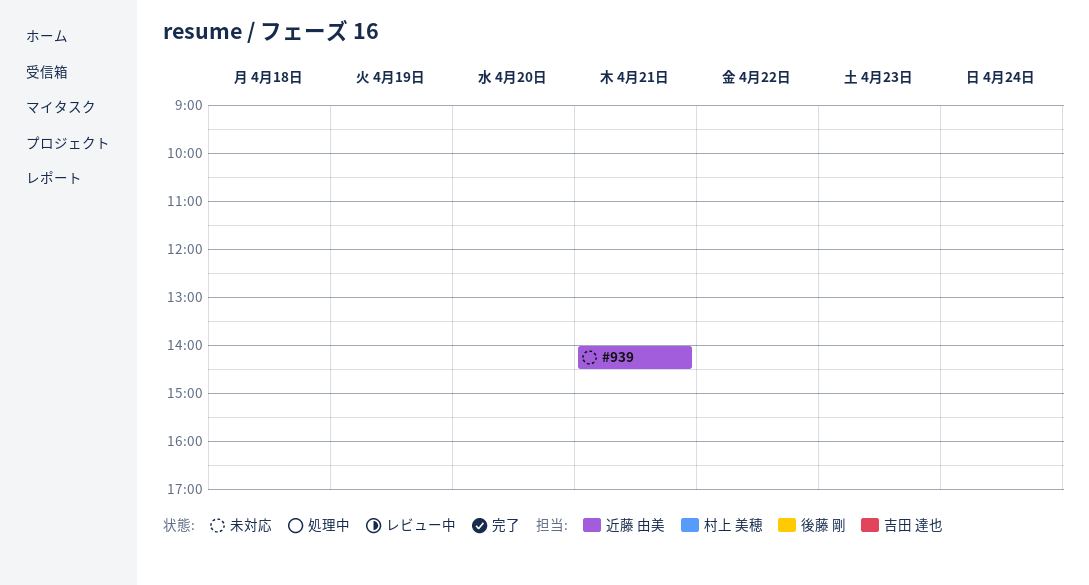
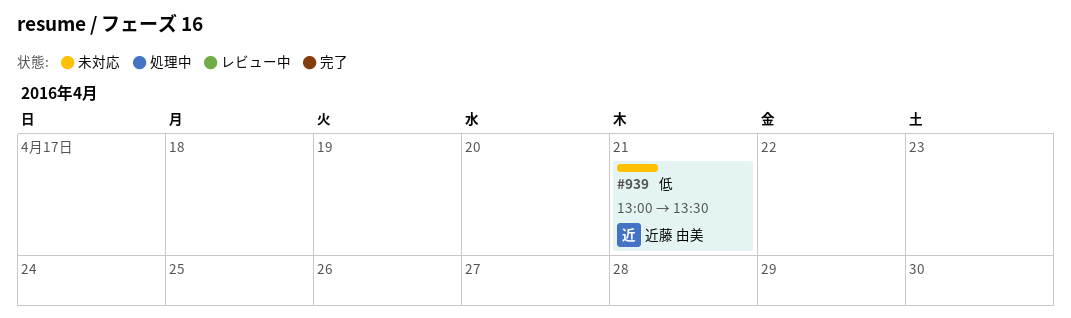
#939, begins: 14:00 -> 13:00
#939, ends: 14:30 -> 13:30

